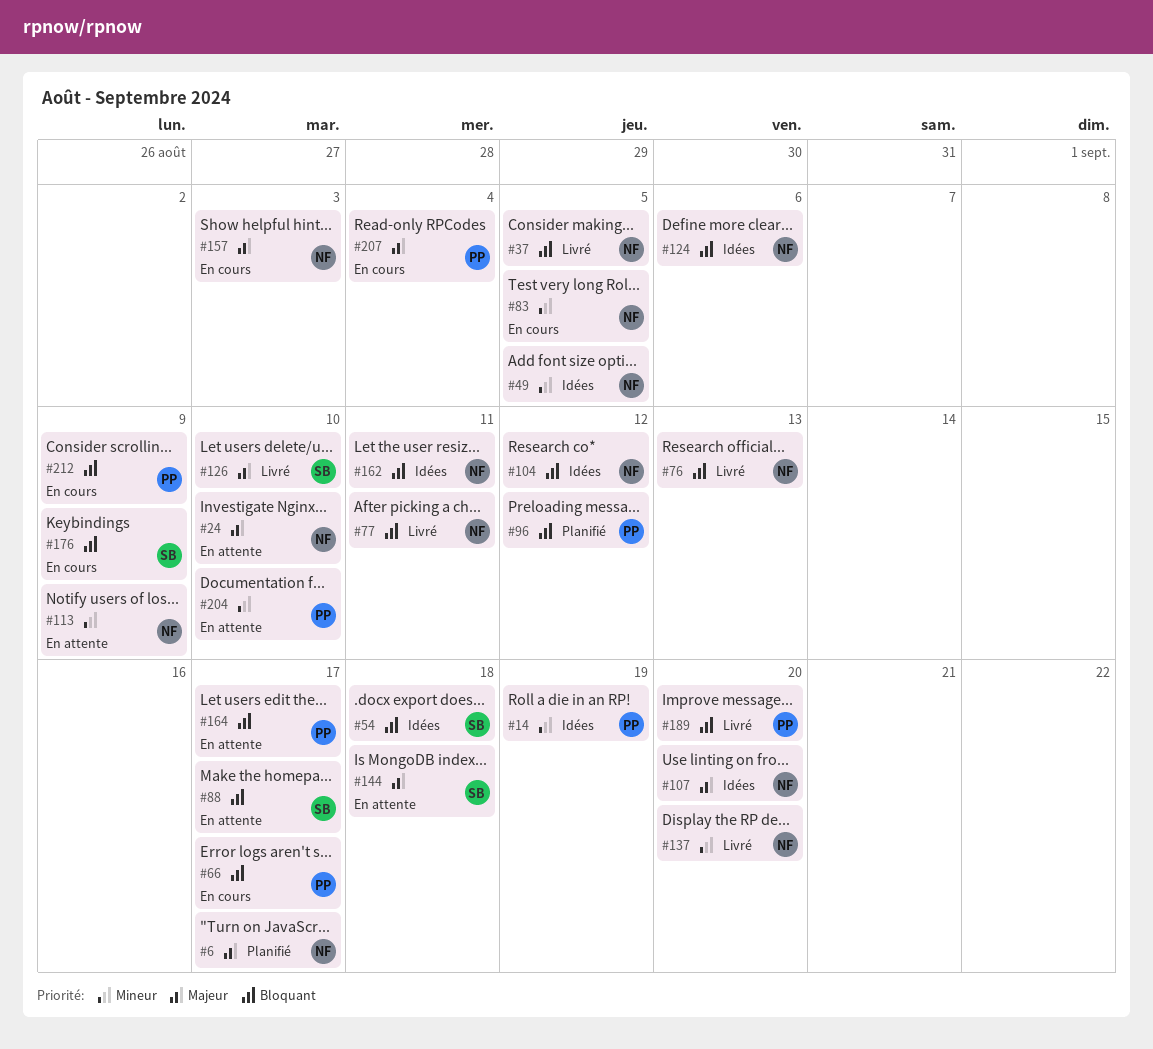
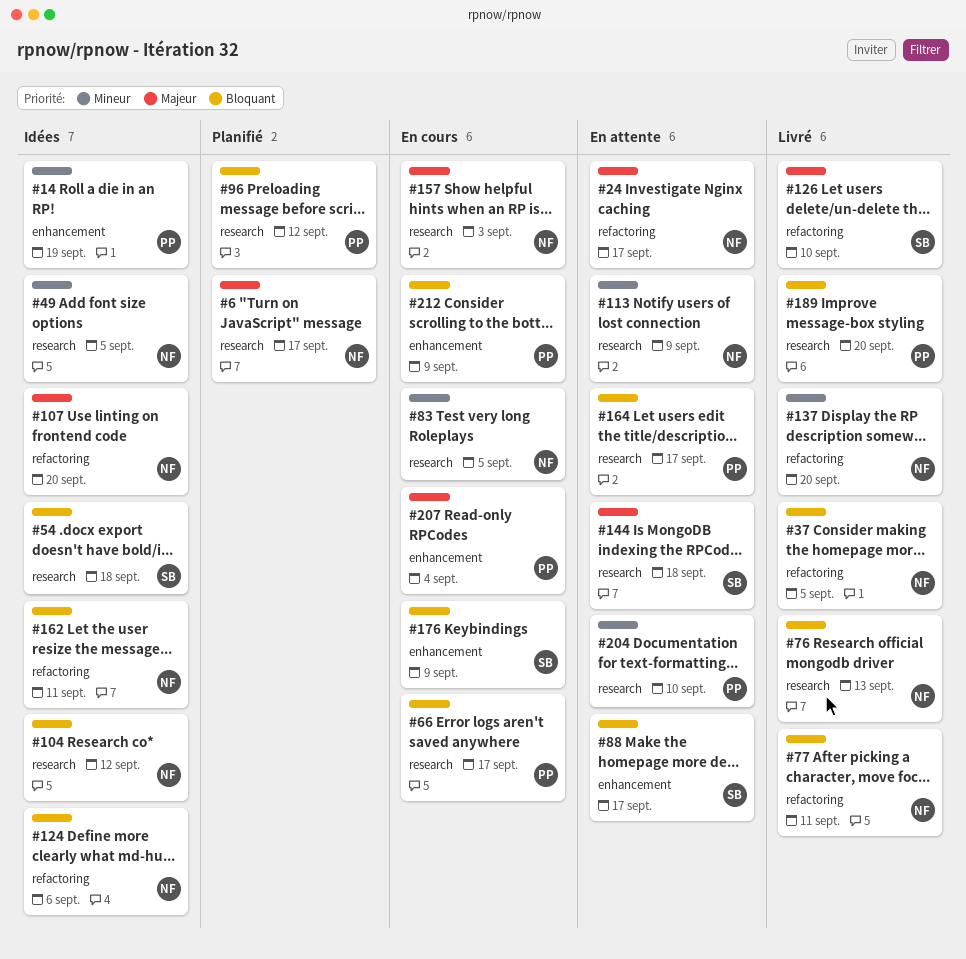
#24, due: Sep 10 -> Sep 17

